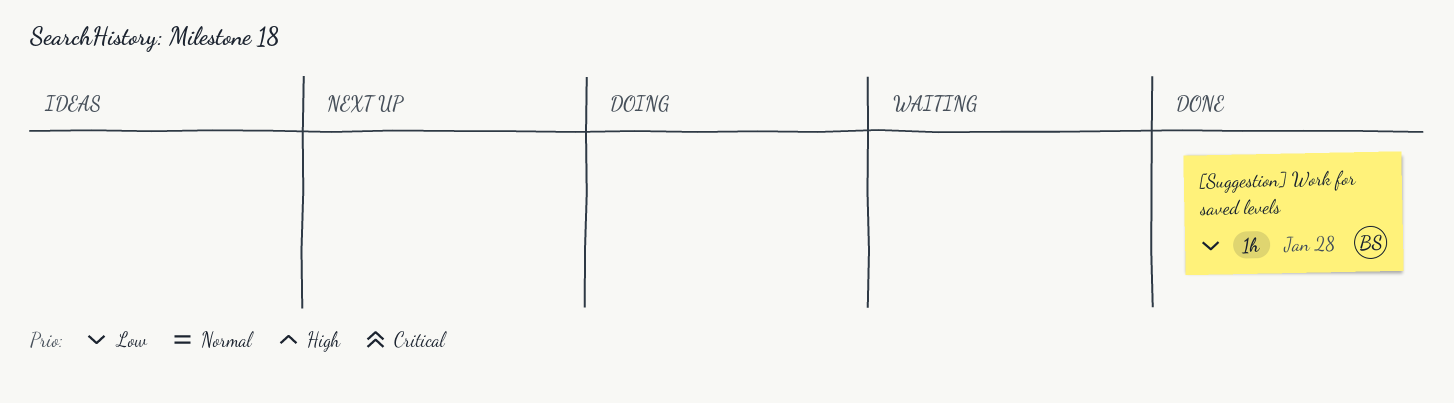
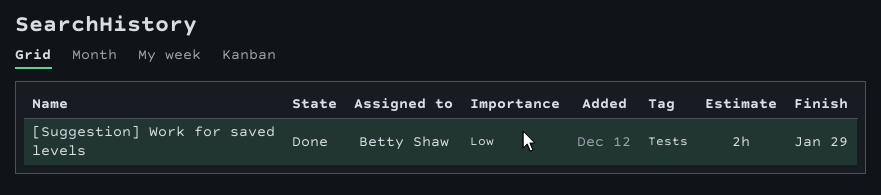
[Suggestion] Work for saved levels, estimate: 1h -> 2h
[Suggestion] Work for saved levels, due: Jan 28 -> Jan 29

